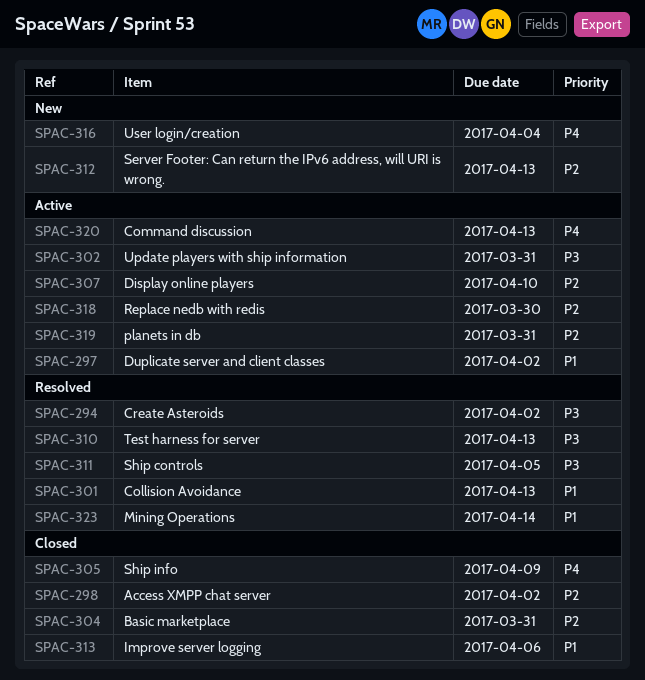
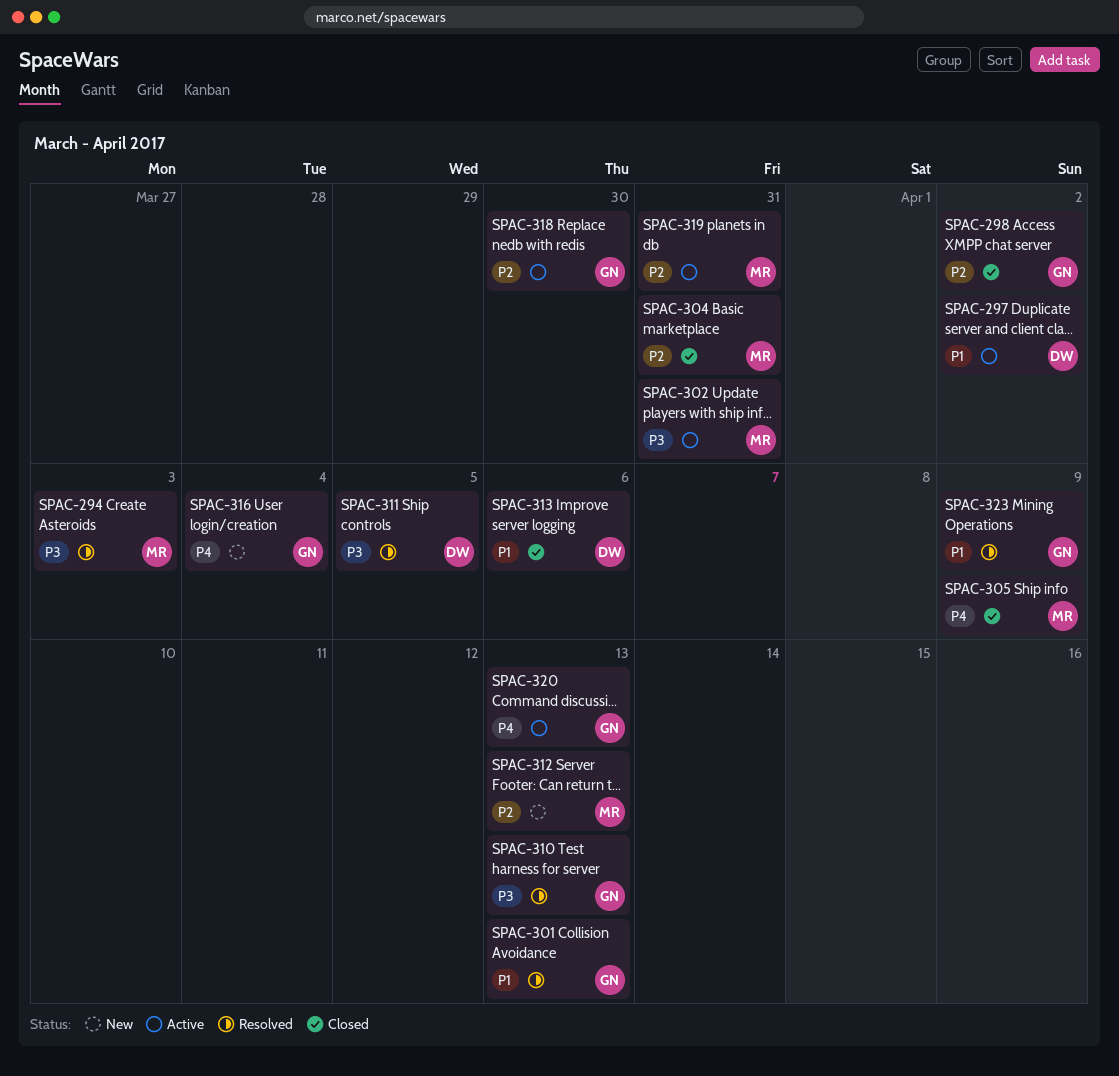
SPAC-294, due: Apr 2 -> Apr 3
SPAC-307: present -> none
SPAC-323, due: Apr 14 -> Apr 9

